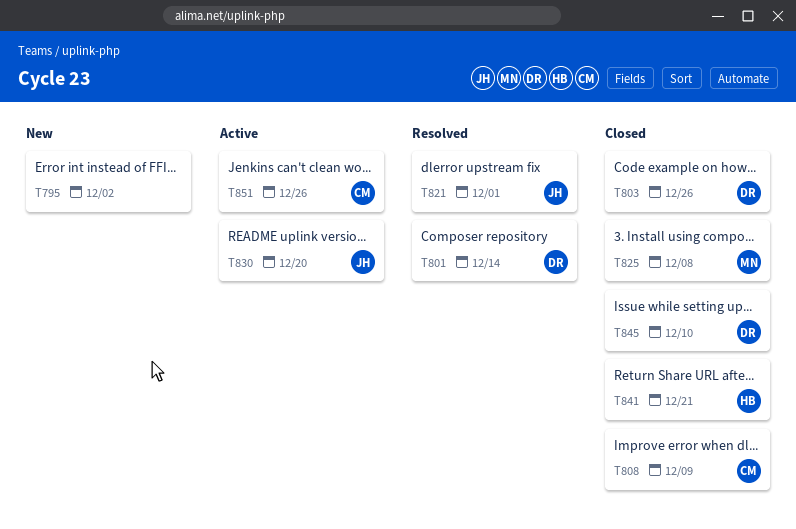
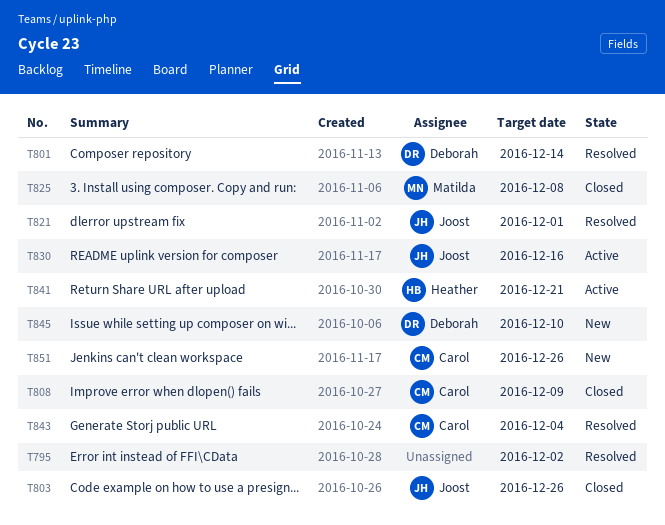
T795, status: New -> Resolved
T803, owner: Deborah -> Joost
T830, due: Dec 20 -> Dec 16
T841, status: Closed -> Active
T843: none -> present
T845, status: Closed -> New
T851, status: Active -> New

